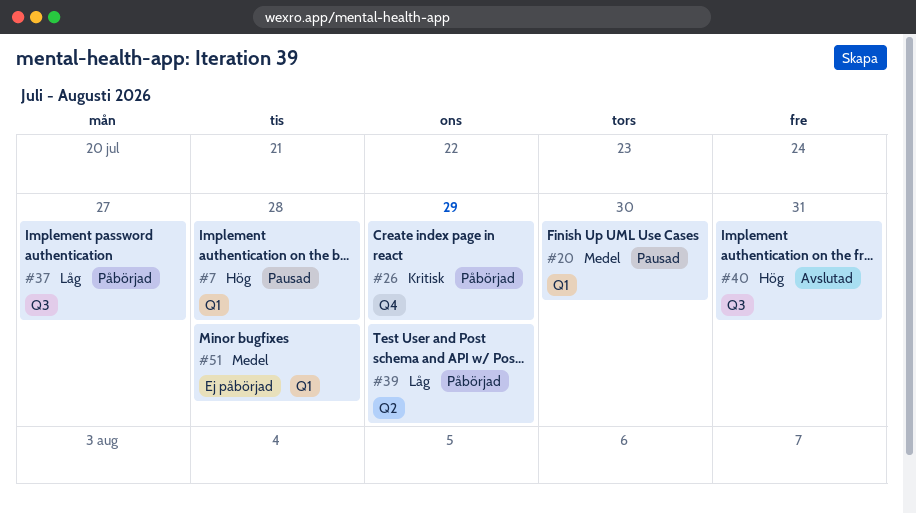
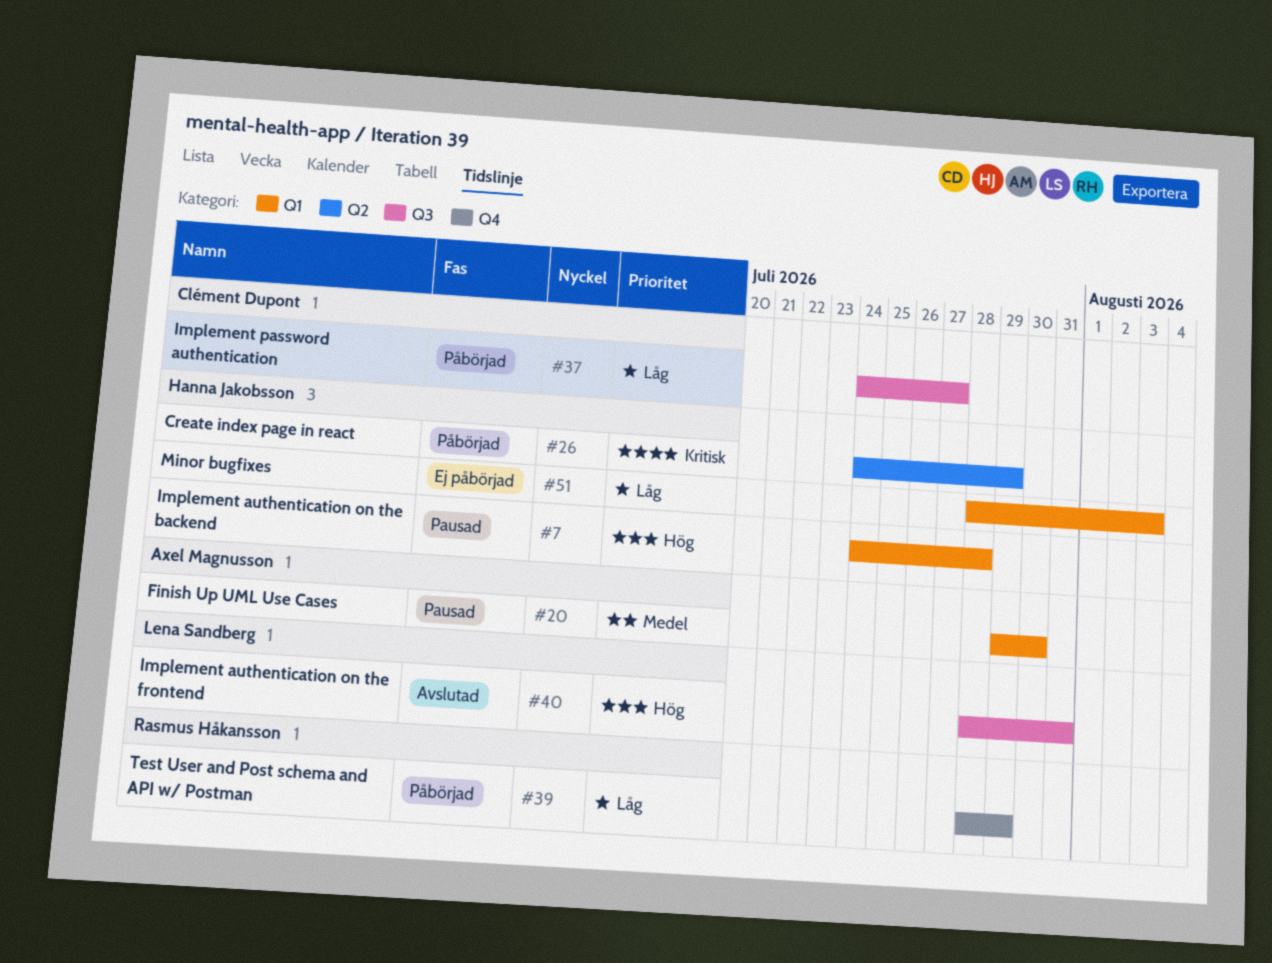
#26, label: Q4 -> Q2
#39, label: Q2 -> Q4
#51, priority: Medel -> Låg
#51, due: Jul 28 -> Aug 3

